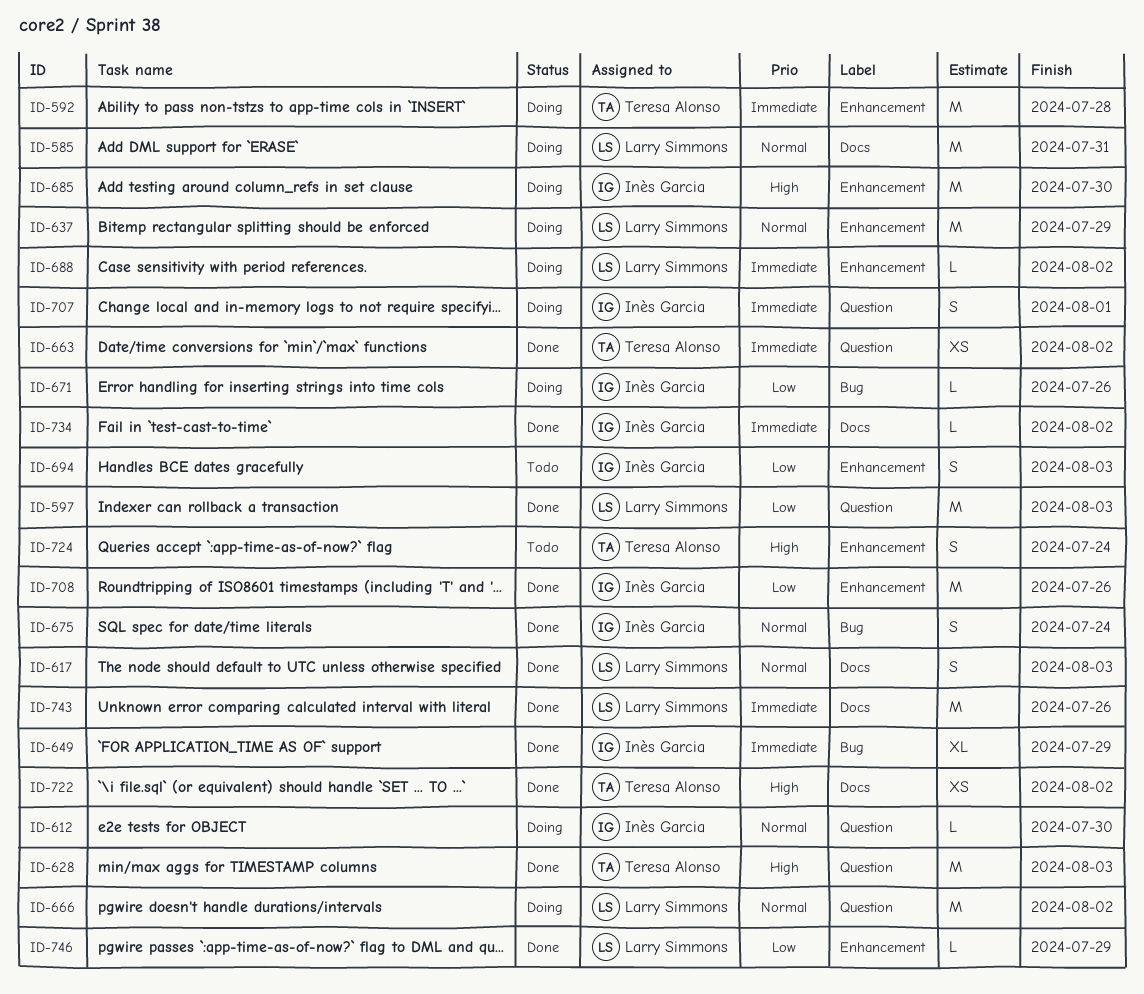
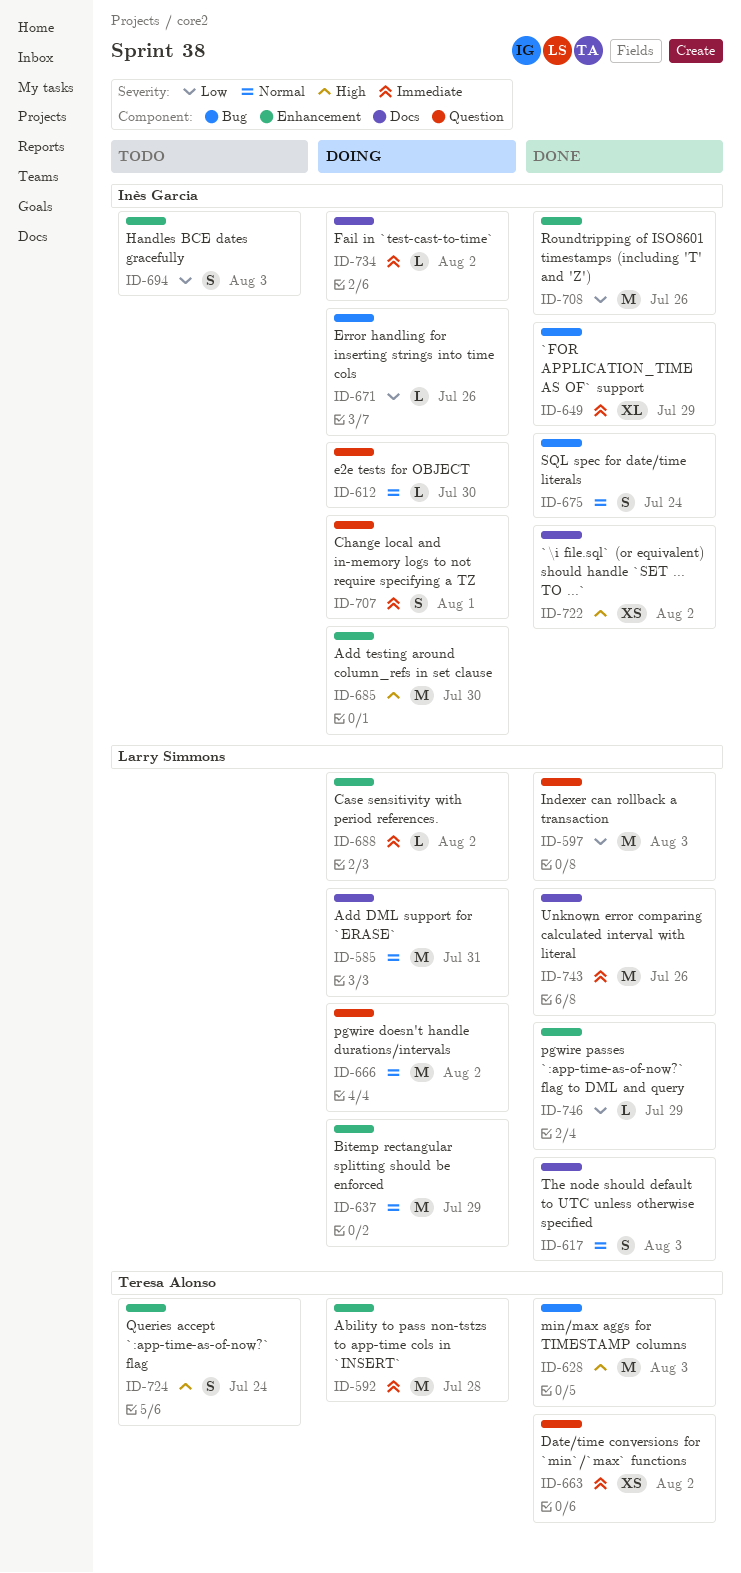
ID-628, label: Question -> Bug
ID-722, owner: Teresa Alonso -> Inès Garcia
ID-734, status: Done -> Doing

